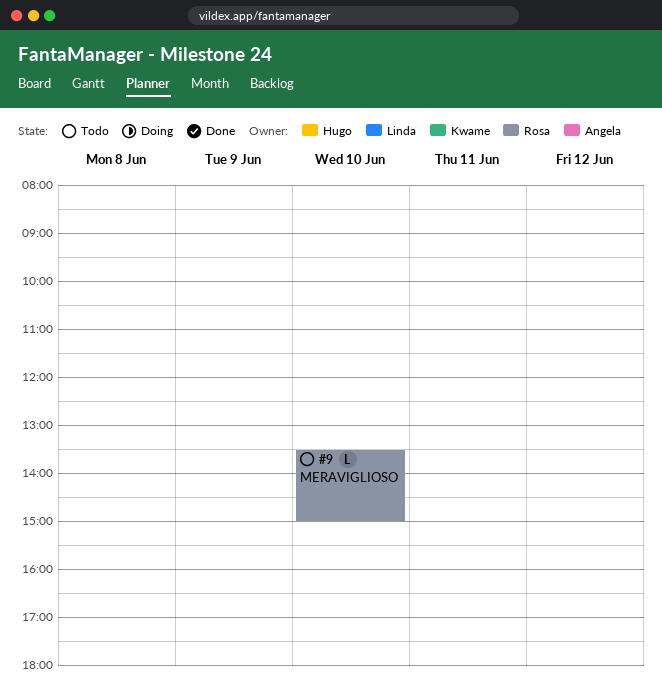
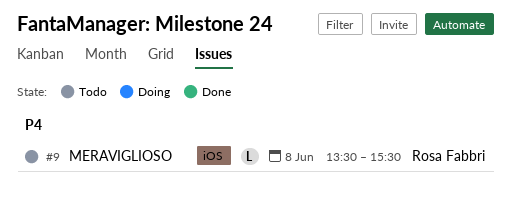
#9, day: Jun 10 -> Jun 8
#9, ends: 15:00 -> 15:30

